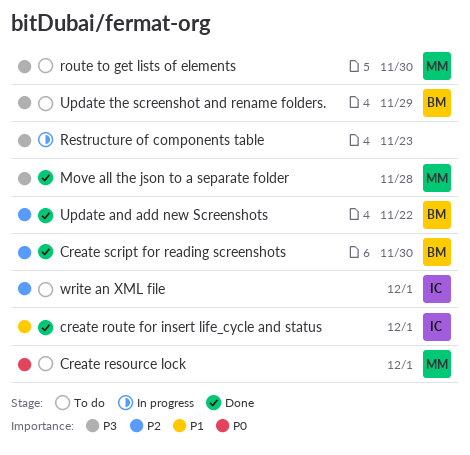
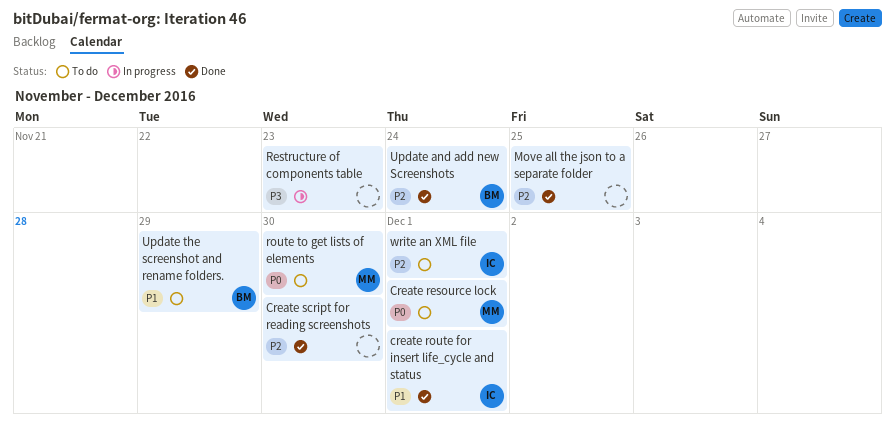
Create script for reading screenshots, owner: BM -> none
Move all the json to a separate folder, owner: MM -> none
Move all the json to a separate folder, priority: P3 -> P2
Move all the json to a separate folder, due: Nov 28 -> Nov 25
route to get lists of elements, priority: P3 -> P0
Update and add new Screenshots, due: Nov 22 -> Nov 24
Update the screenshot and rename folders., priority: P3 -> P1

